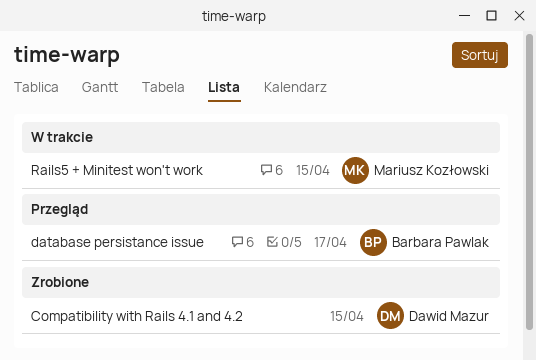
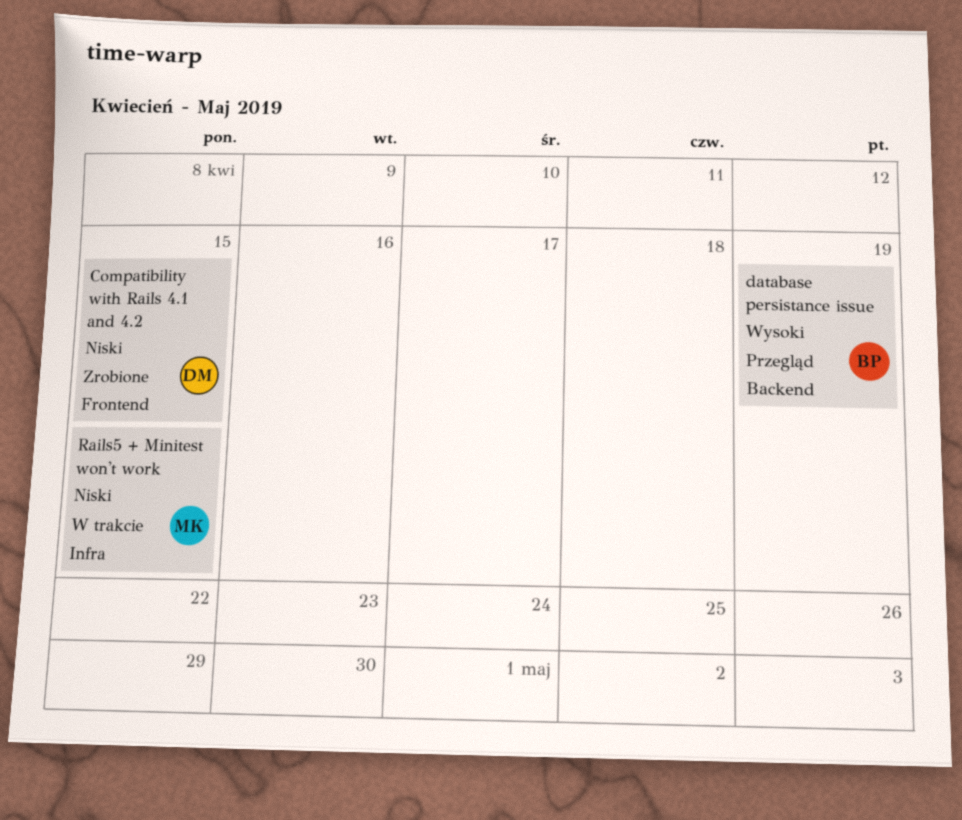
database persistance issue, due: Apr 17 -> Apr 19

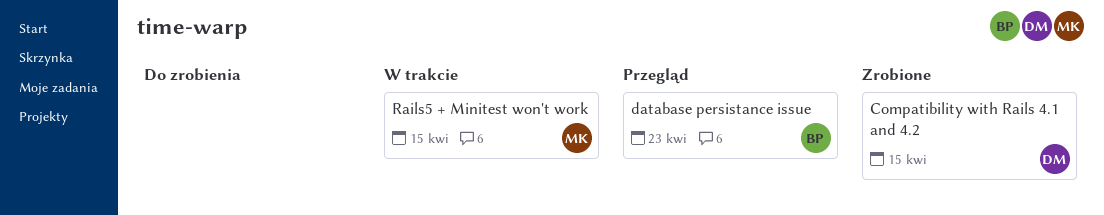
database persistance issue, due: Apr 19 -> Apr 23

